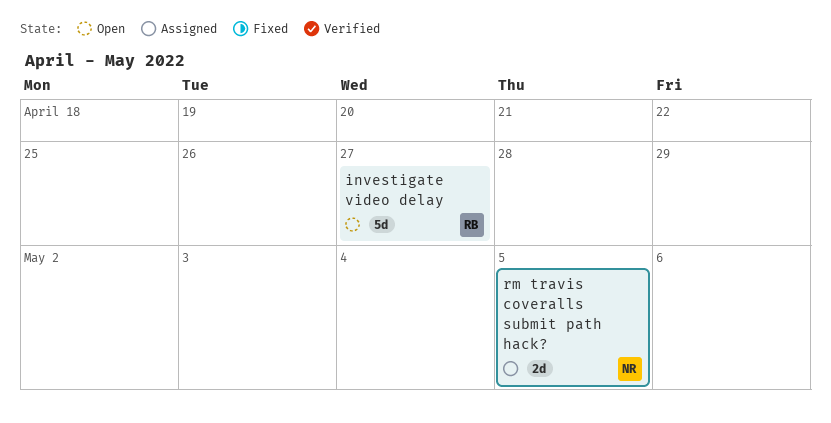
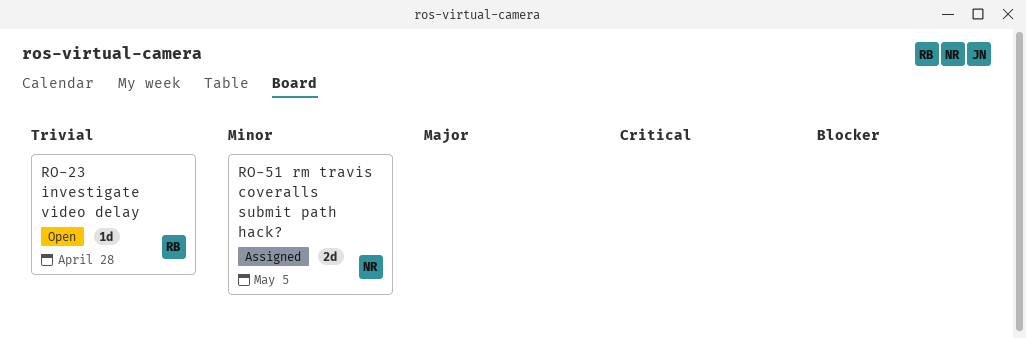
investigate video delay, estimate: 5d -> 1d
investigate video delay, due: Apr 27 -> Apr 28

